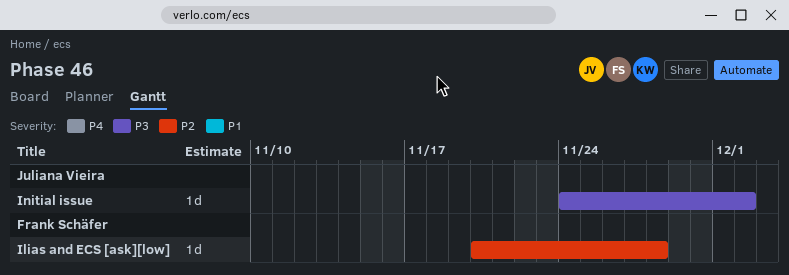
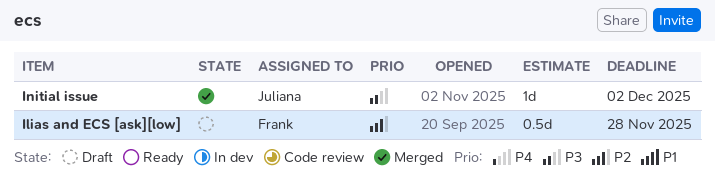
Ilias and ECS [ask][low], estimate: 1d -> 0.5d

